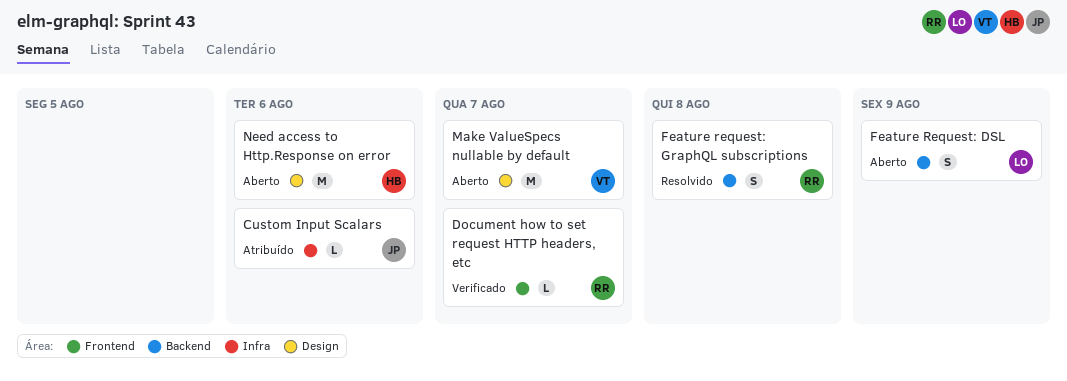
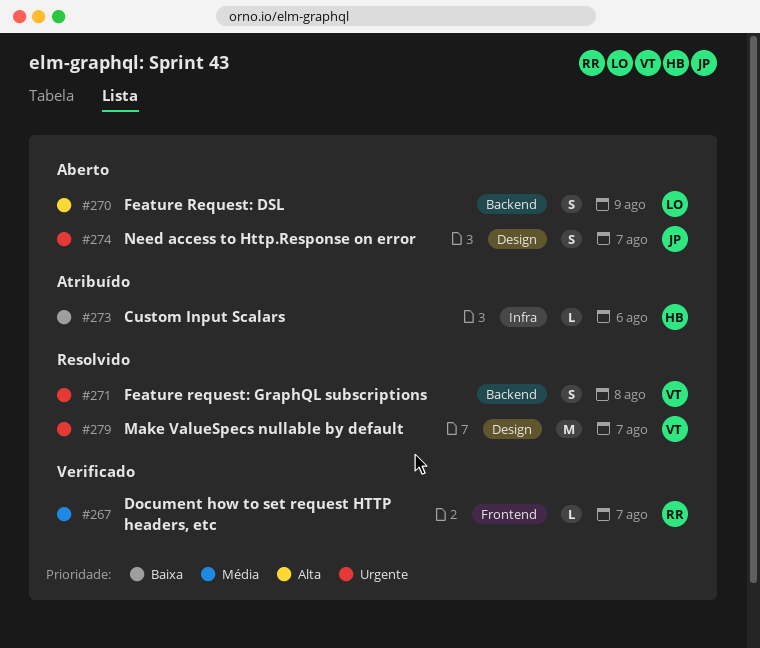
Custom Input Scalars, owner: JP -> HB
Feature request: GraphQL subscriptions, owner: RR -> VT
Make ValueSpecs nullable by default, status: Aberto -> Resolvido
Need access to Http.Response on error, owner: HB -> JP
Need access to Http.Response on error, estimate: M -> S
Need access to Http.Response on error, due: Aug 6 -> Aug 7

